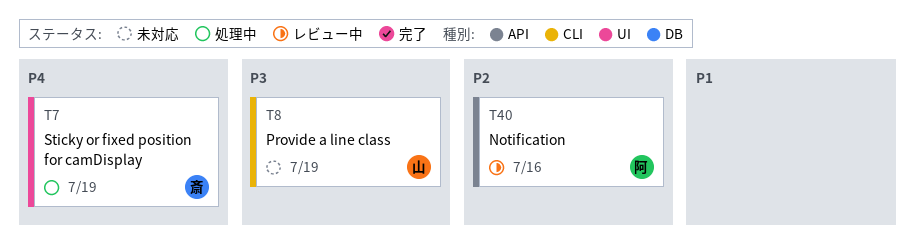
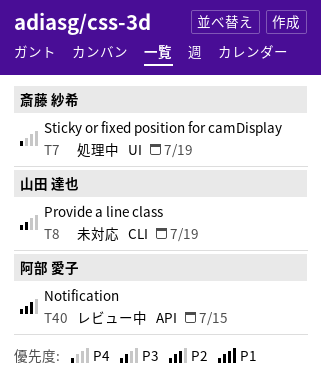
T40, due: Jul 16 -> Jul 15

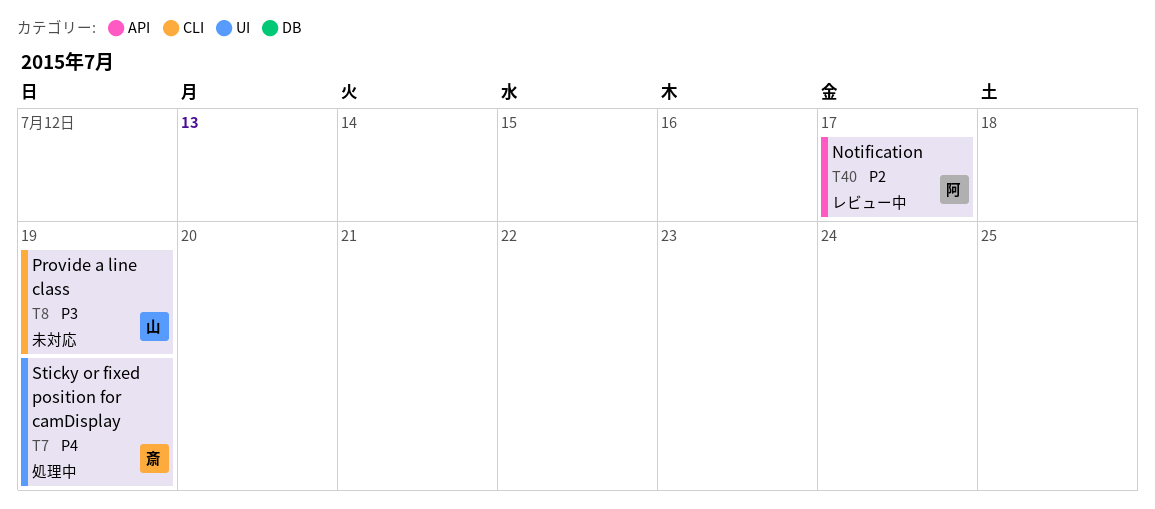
T40, due: Jul 15 -> Jul 17

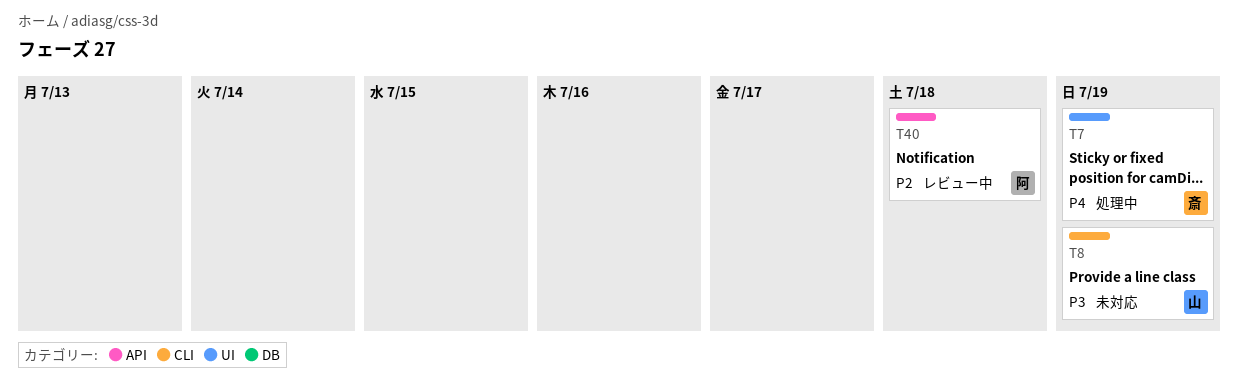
T40, due: Jul 17 -> Jul 18

